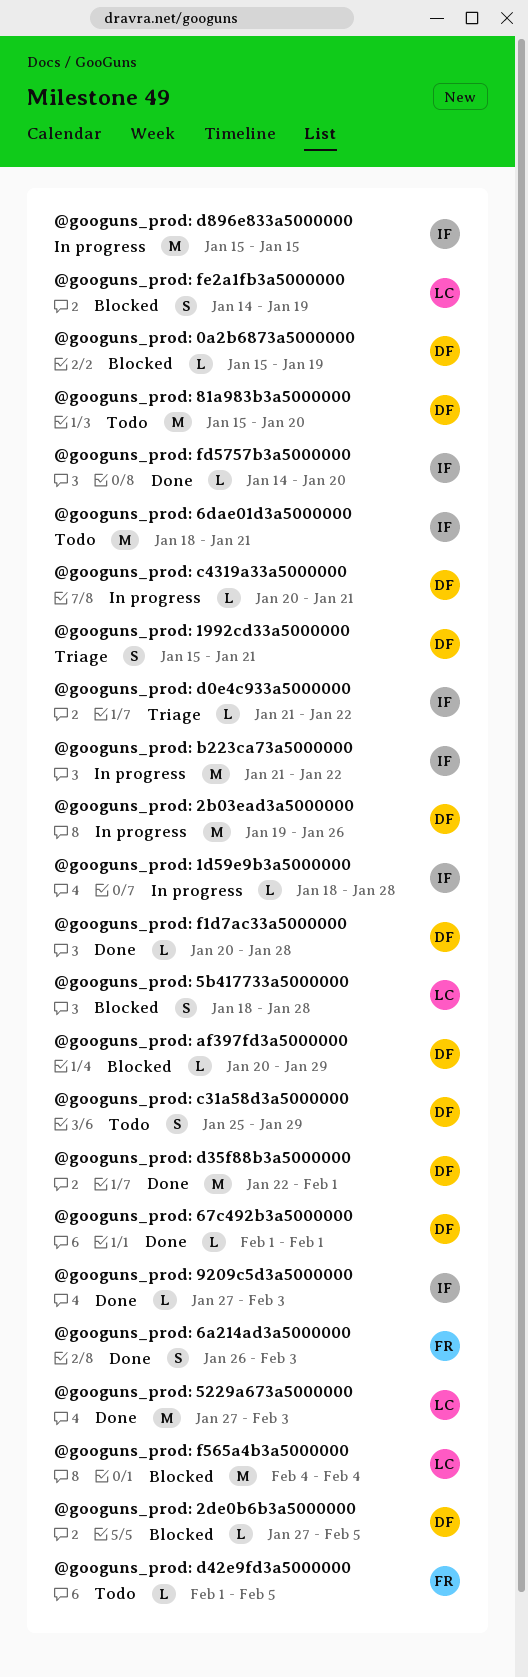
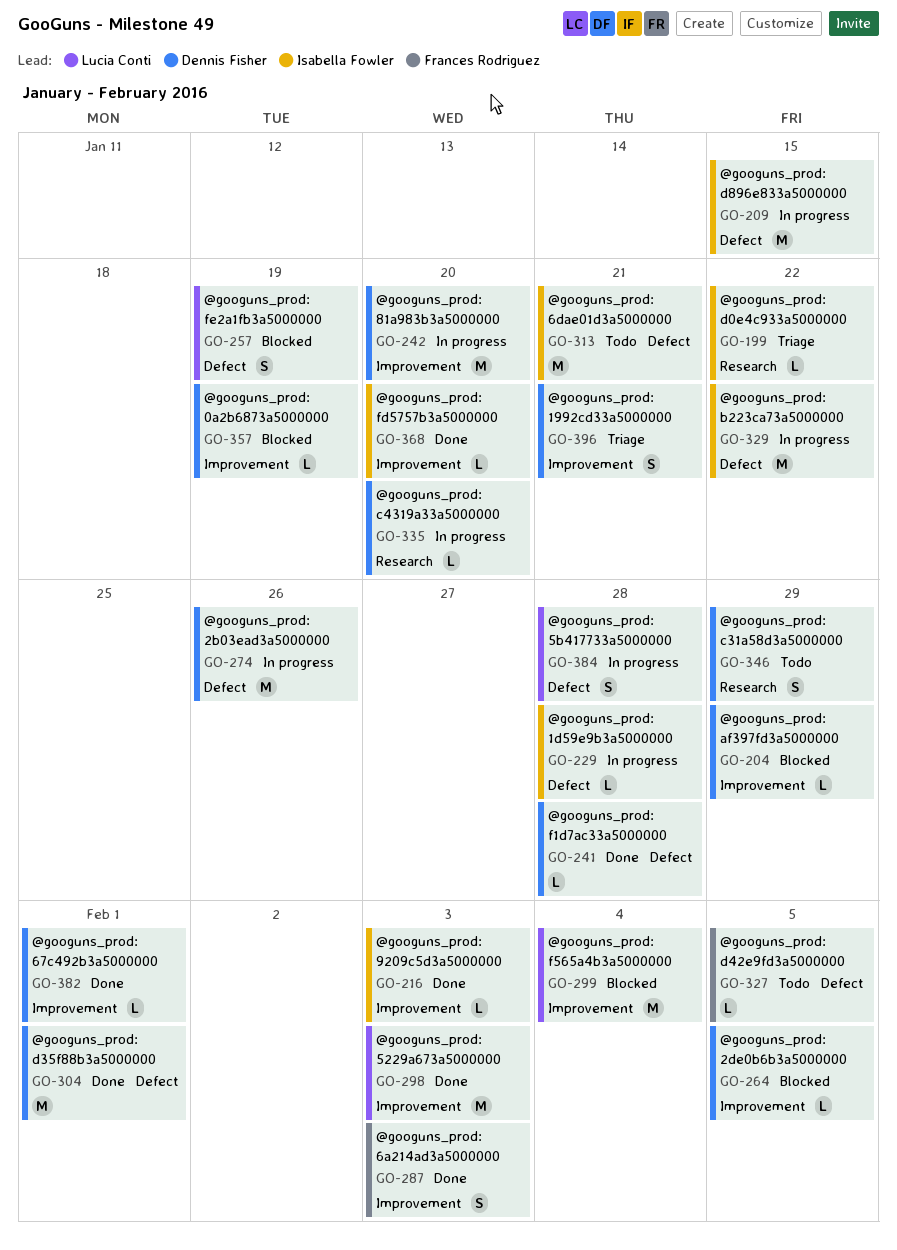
@googuns_prod: 5b417733a5000000, status: Blocked -> In progress
@googuns_prod: 81a983b3a5000000, status: Todo -> In progress
@googuns_prod: c4319a33a5000000, due: Jan 21 -> Jan 20

